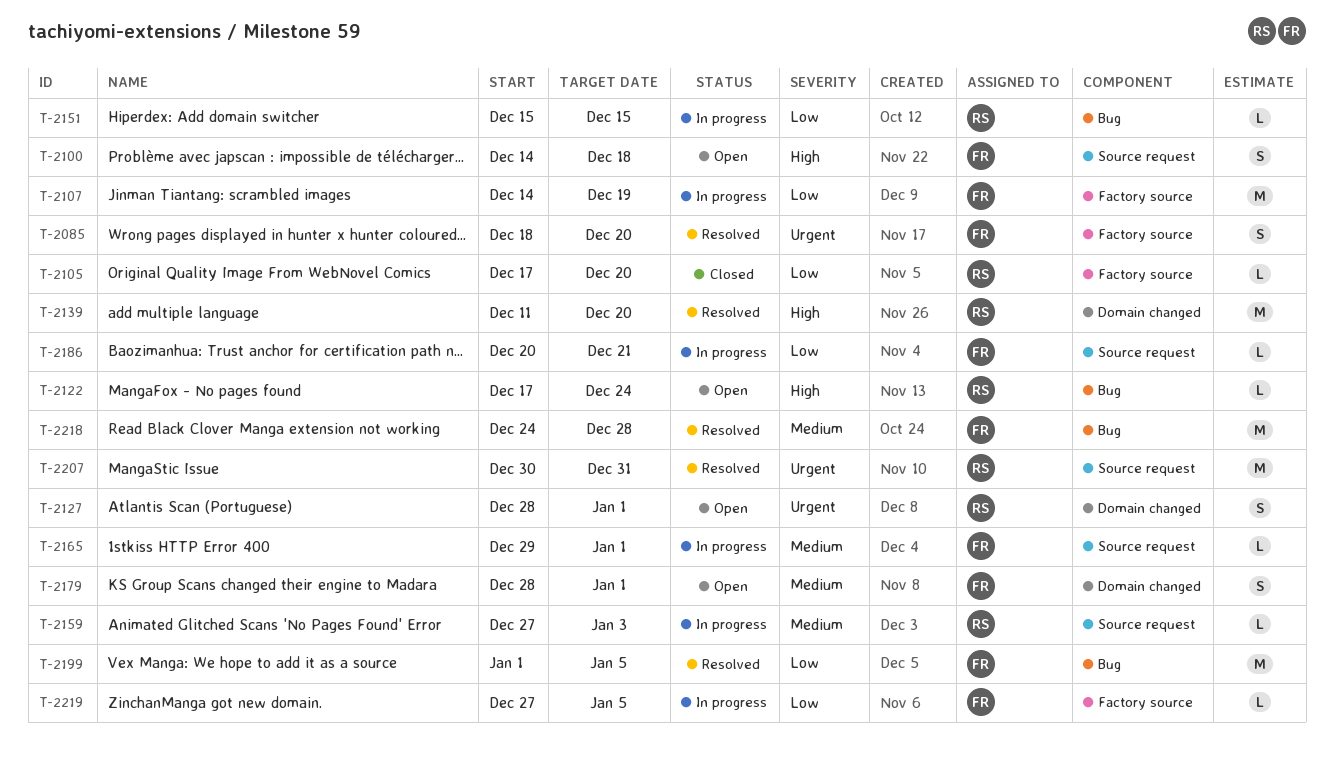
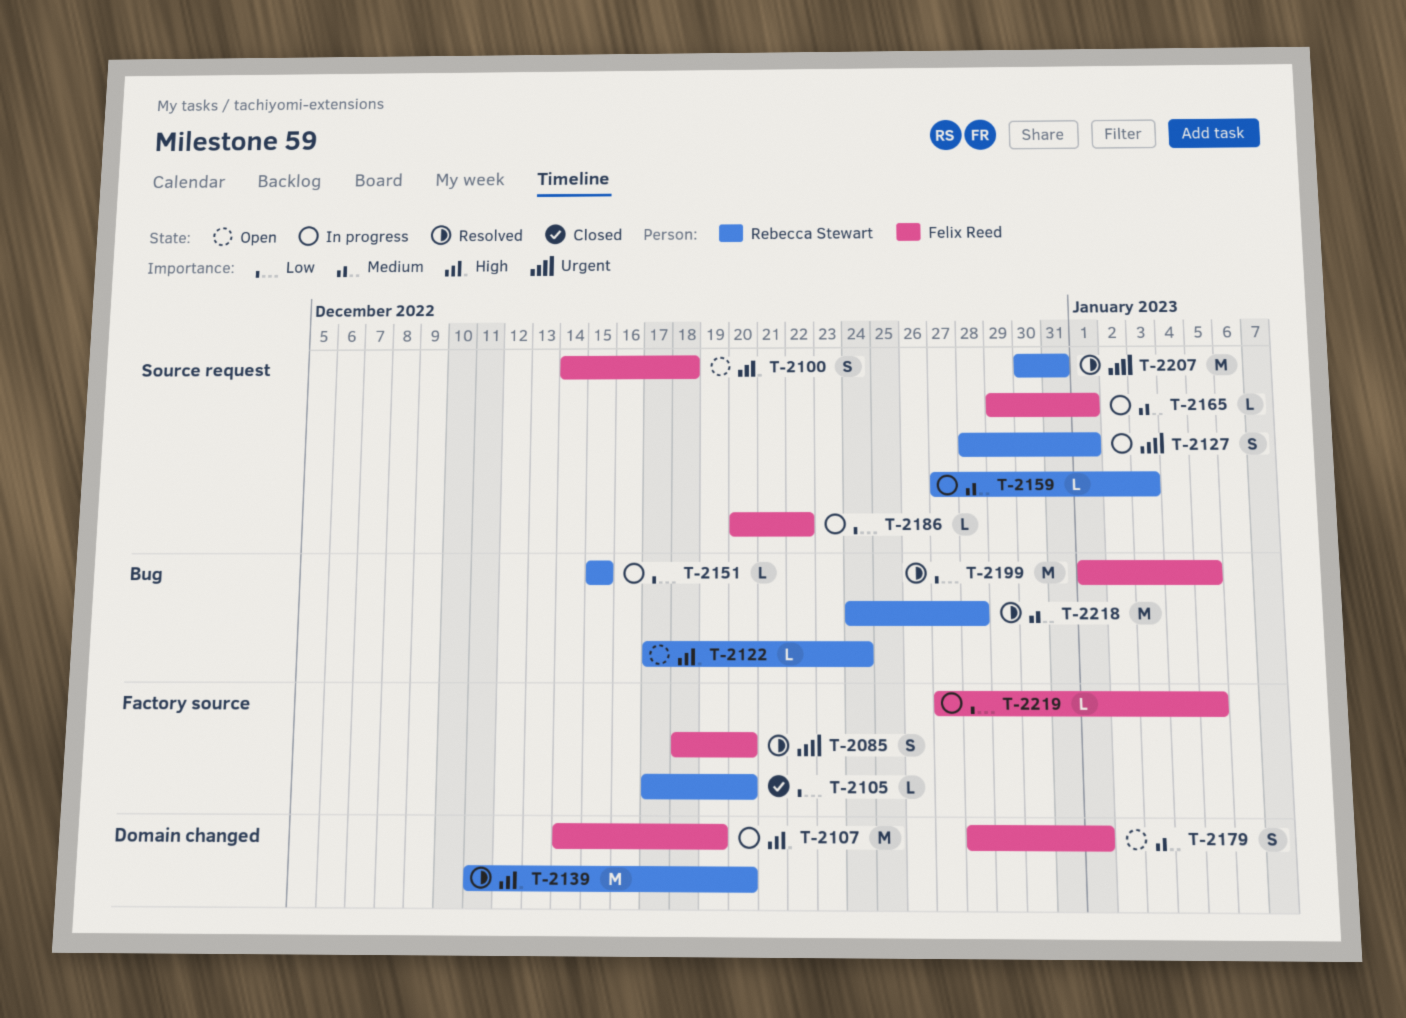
T-2107, priority: Low -> High
T-2107, label: Factory source -> Domain changed
T-2127, status: Open -> In progress
T-2127, label: Domain changed -> Source request
T-2186, due: Dec 21 -> Dec 22
T-2218, owner: Felix Reed -> Rebecca Stewart

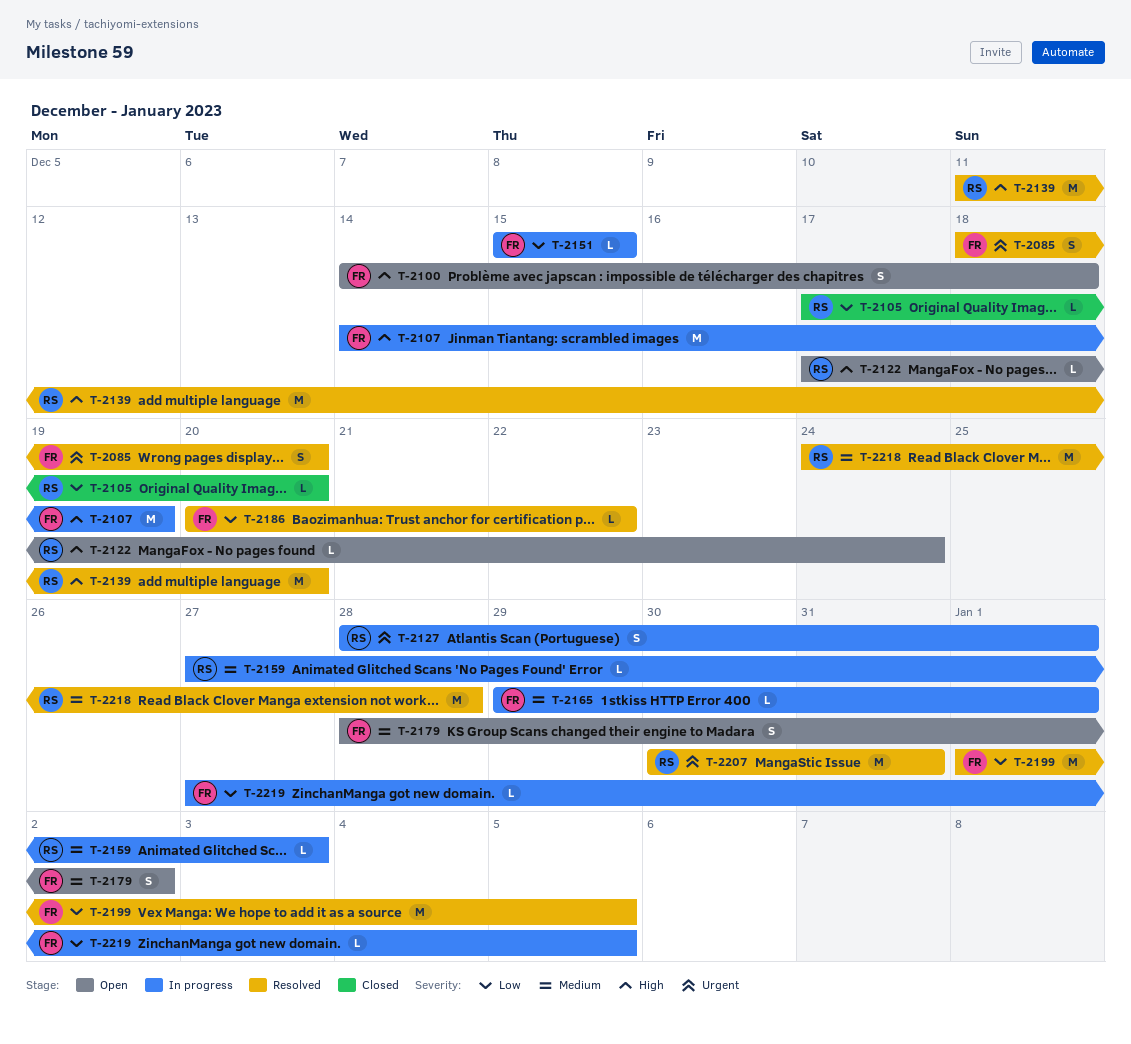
T-2151, owner: Rebecca Stewart -> Felix Reed
T-2179, due: Jan 1 -> Jan 2
T-2186, status: In progress -> Resolved

